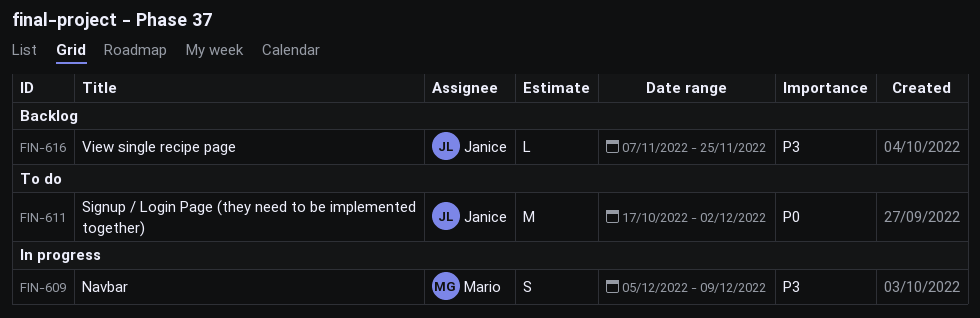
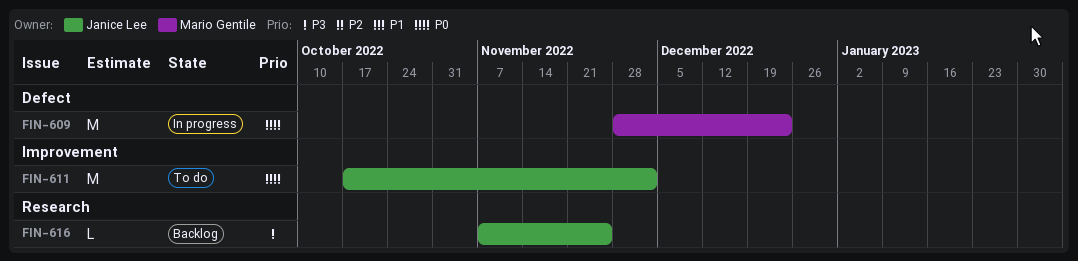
FIN-609, priority: P3 -> P0
FIN-609, estimate: S -> M
FIN-609, start: Dec 5 -> Nov 28
FIN-609, due: Dec 9 -> Dec 23

